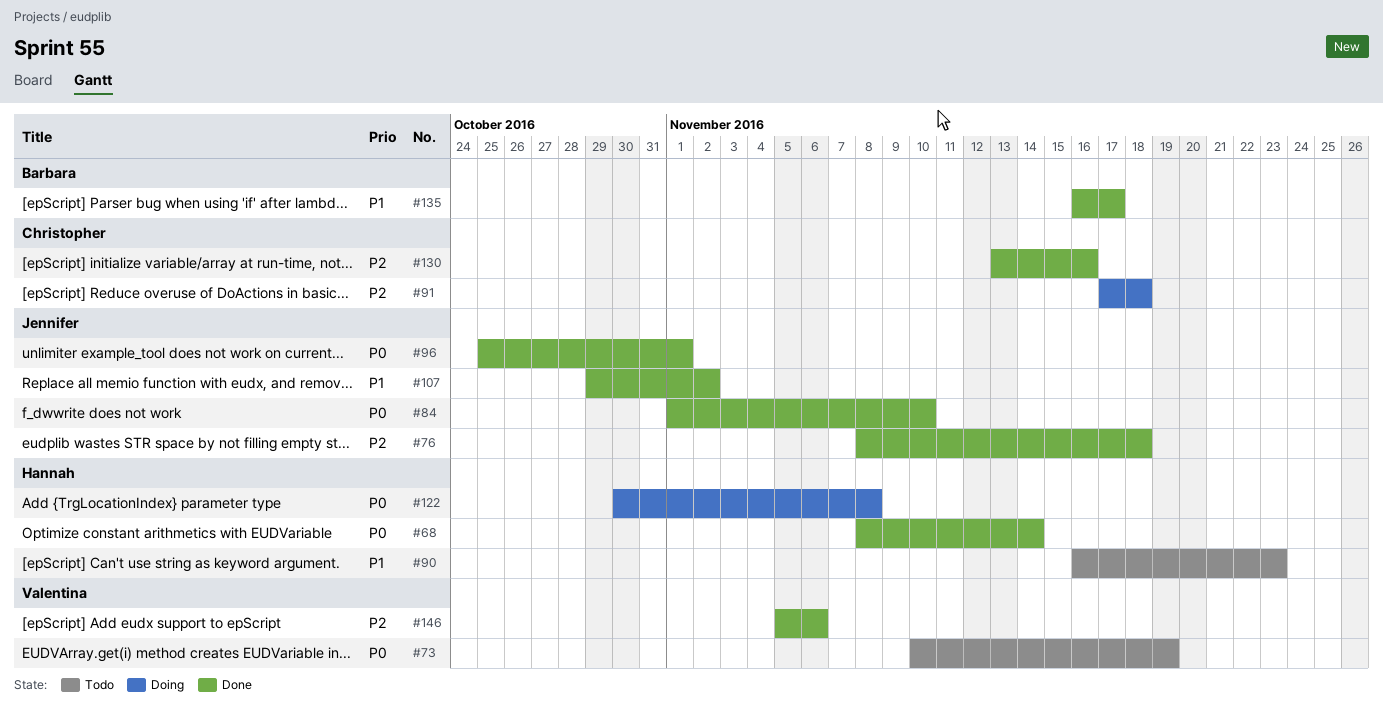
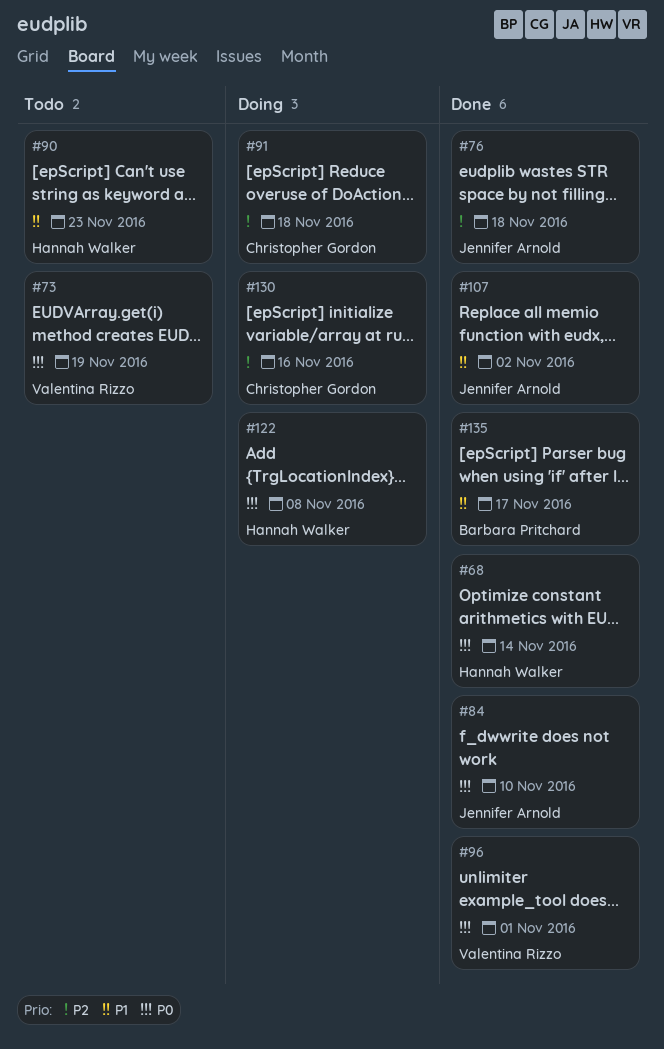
#96, owner: Jennifer Arnold -> Valentina Rizzo
#130, status: Done -> Doing
#146: present -> none

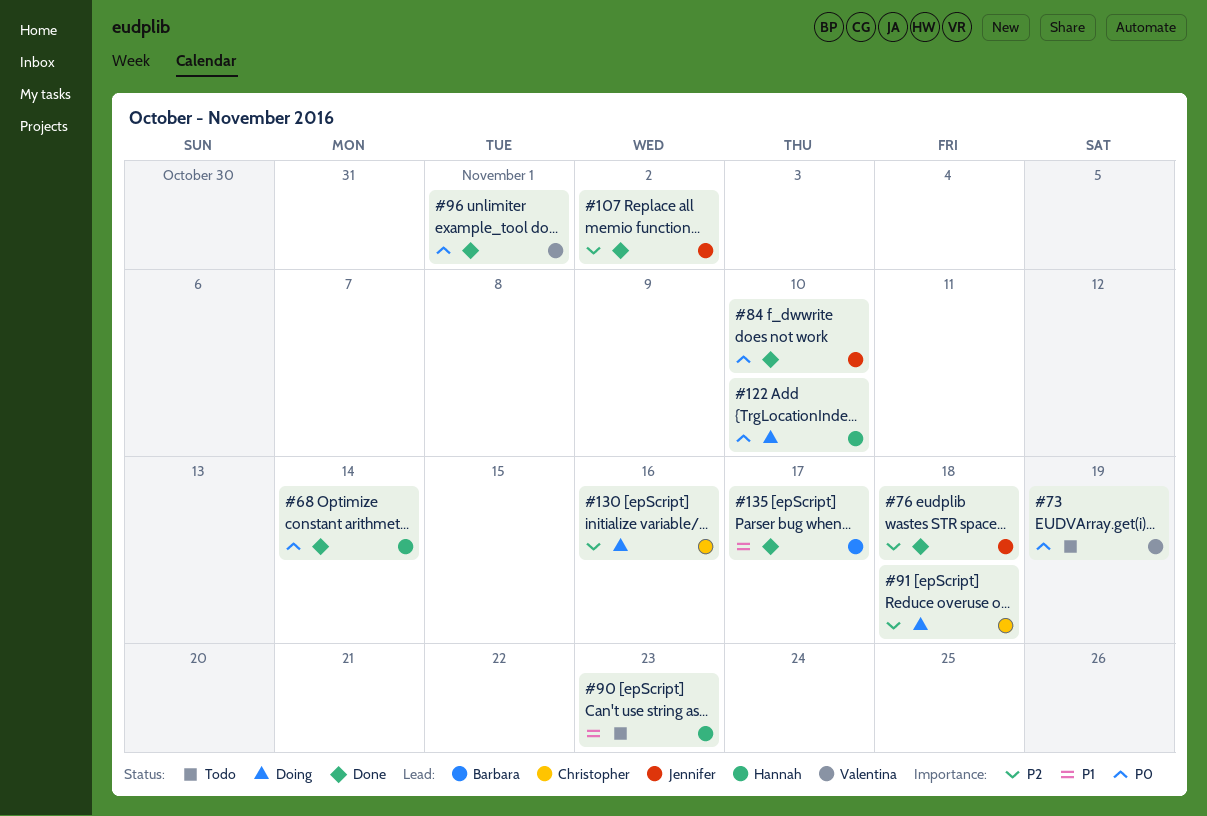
#107, priority: P1 -> P2
#122, due: Nov 8 -> Nov 10

